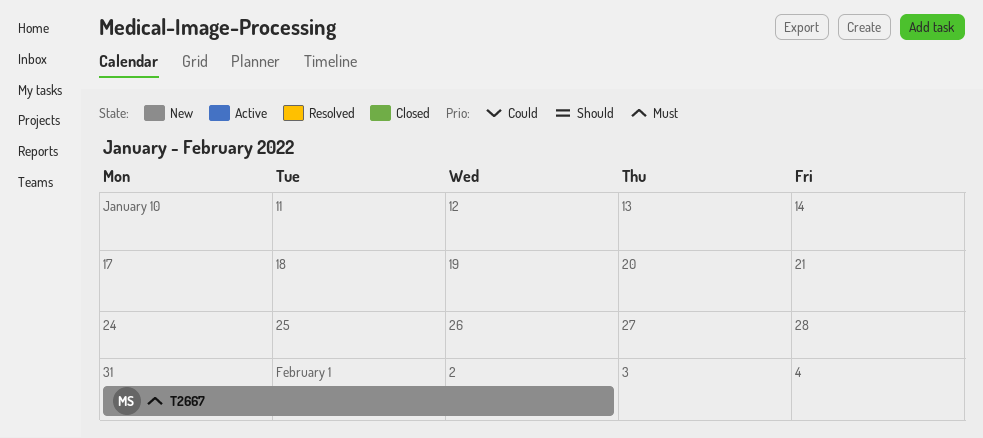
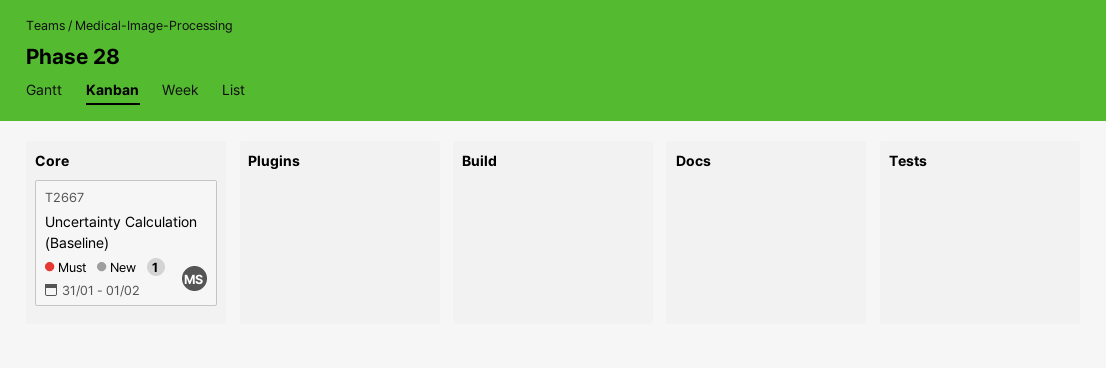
T2667, due: Feb 2 -> Feb 1

